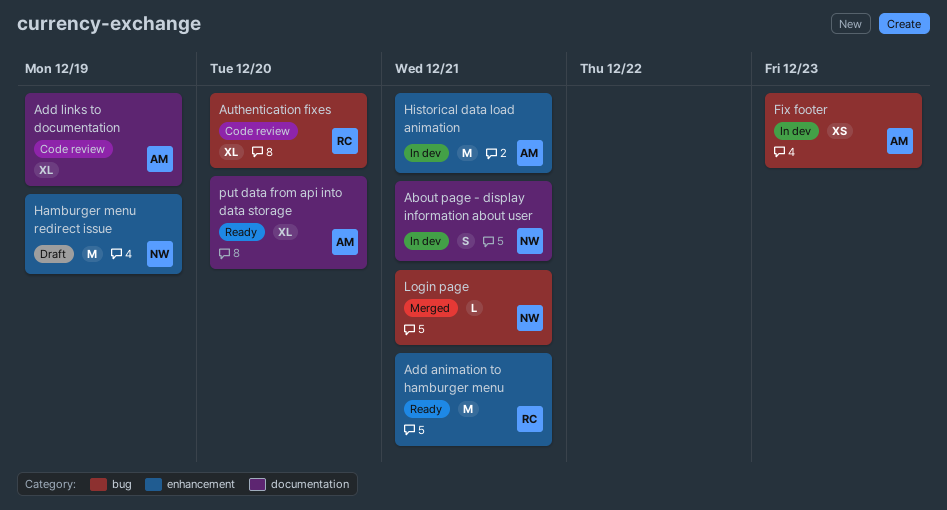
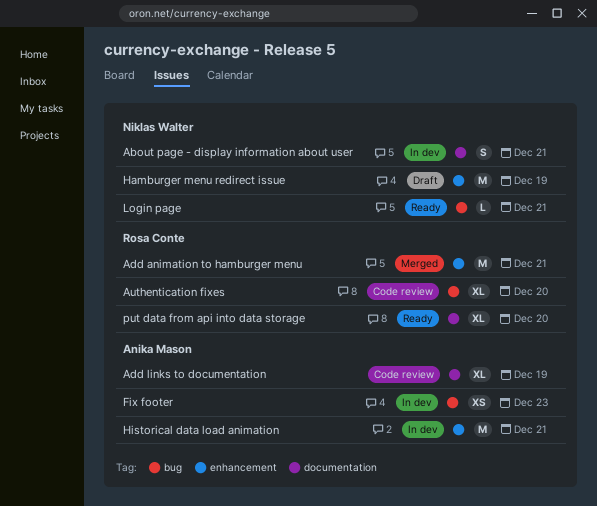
Add animation to hamburger menu, status: Ready -> Merged
Login page, status: Merged -> Ready
put data from api into data storage, owner: Anika Mason -> Rosa Conte

